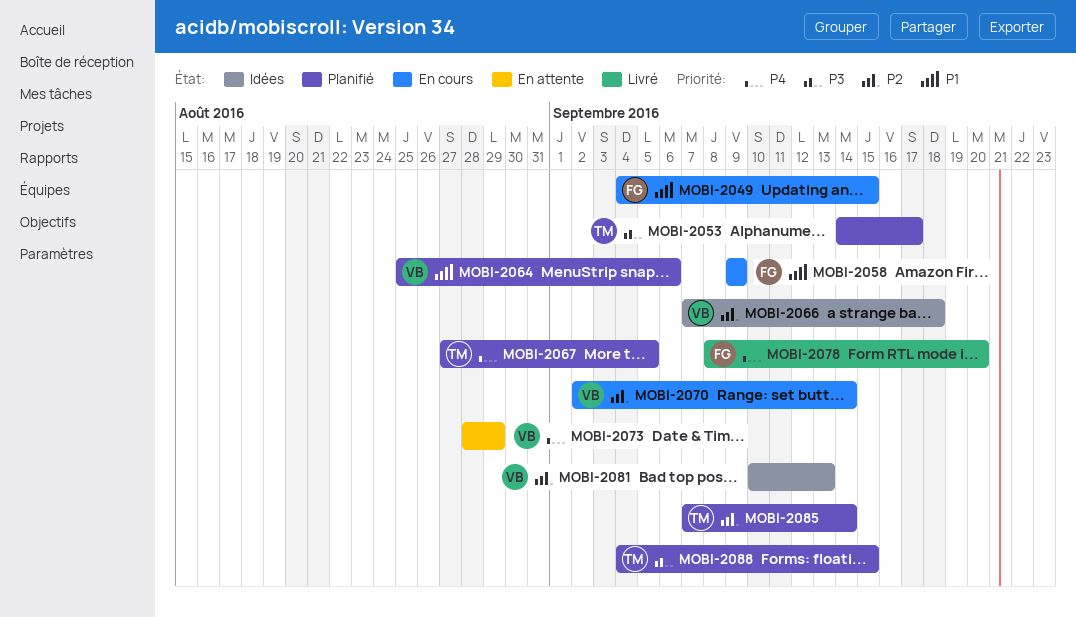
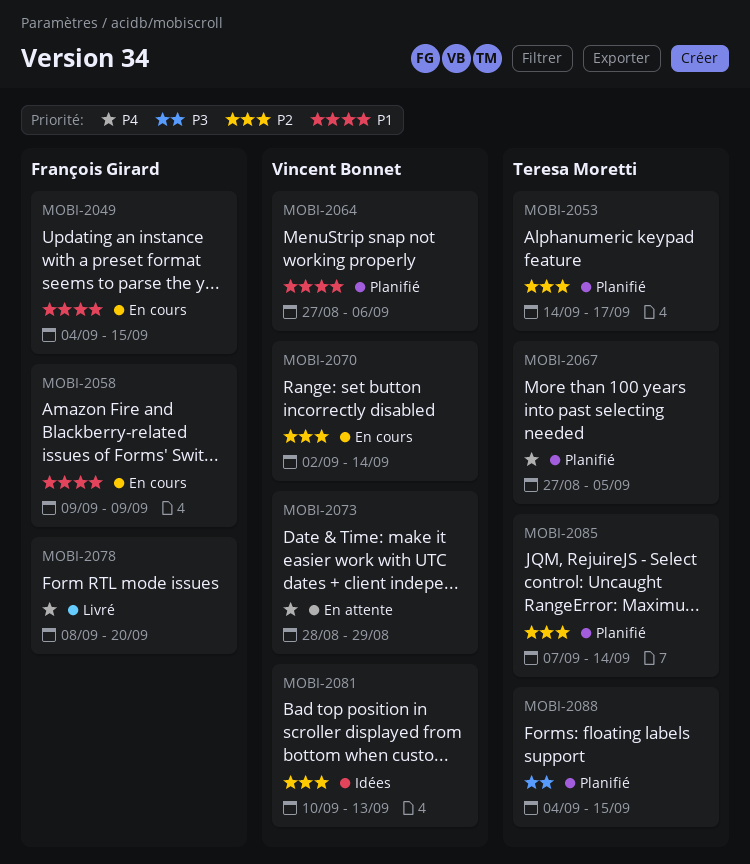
MOBI-2053, priority: P3 -> P2
MOBI-2064, start: Aug 25 -> Aug 27
MOBI-2066: present -> none

